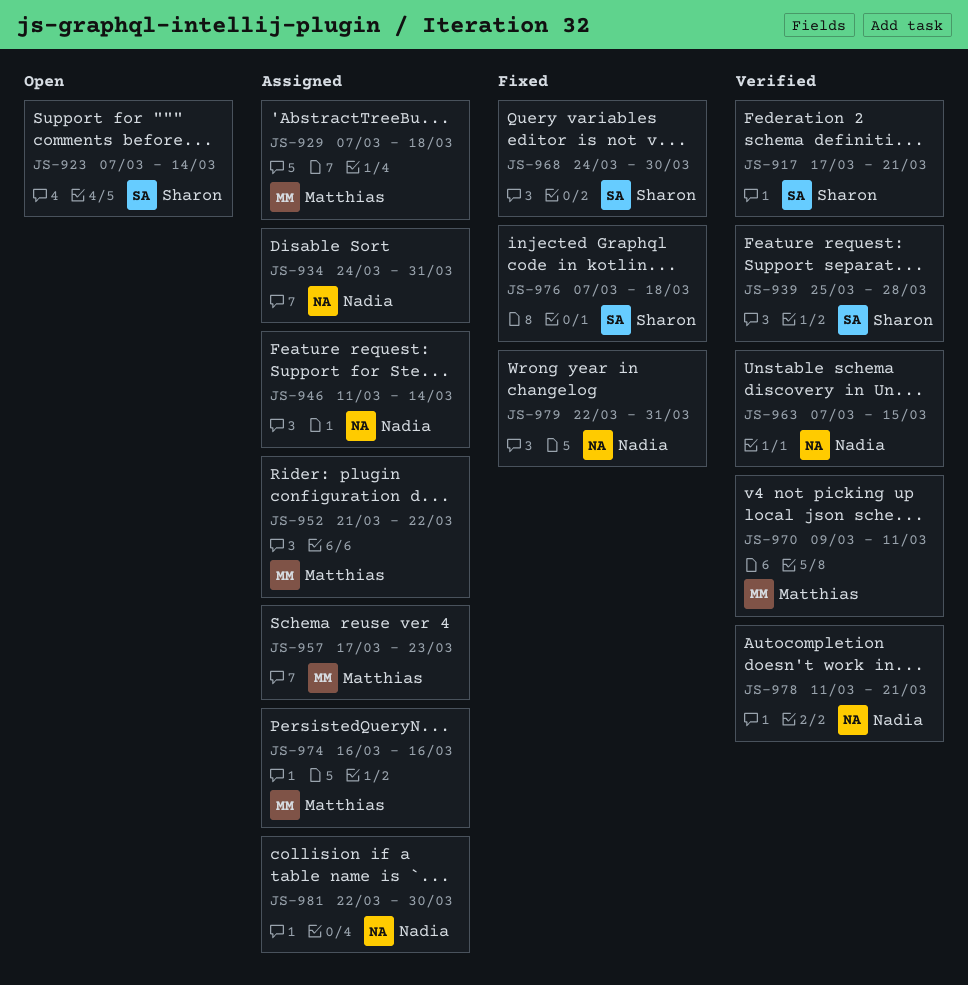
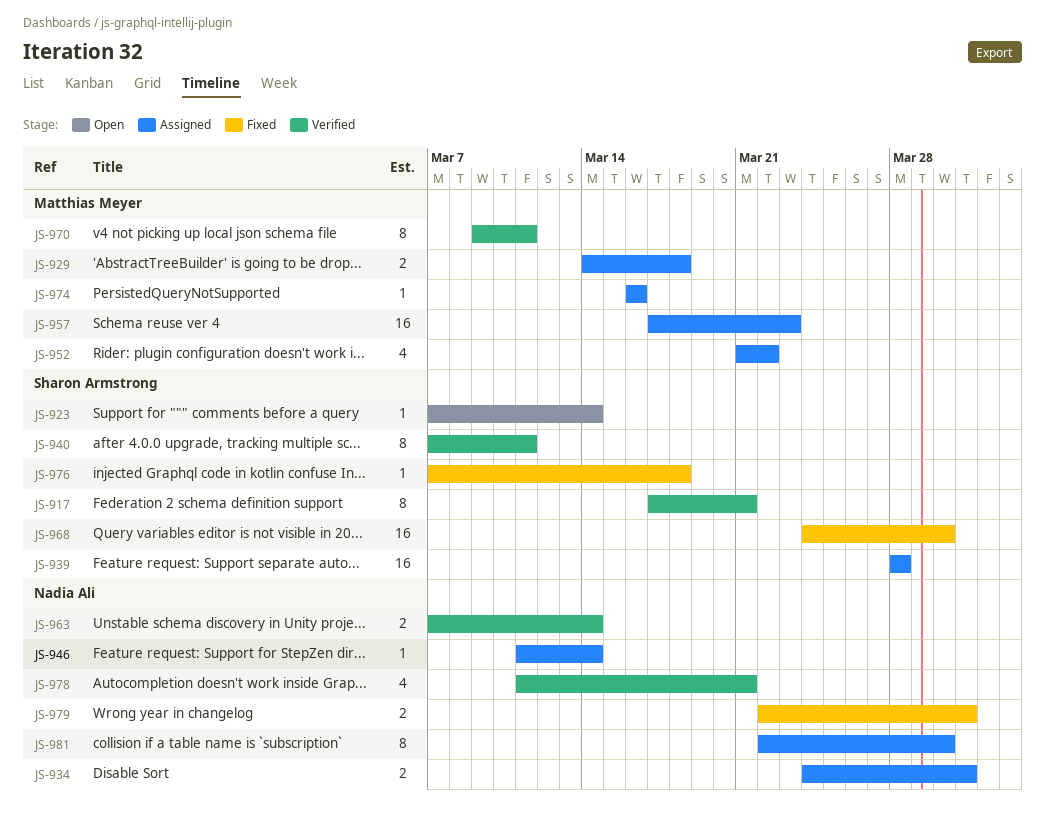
JS-929, start: Mar 7 -> Mar 14
JS-939, status: Verified -> Assigned
JS-939, start: Mar 25 -> Mar 28
JS-940: none -> present
JS-963, due: Mar 15 -> Mar 14

